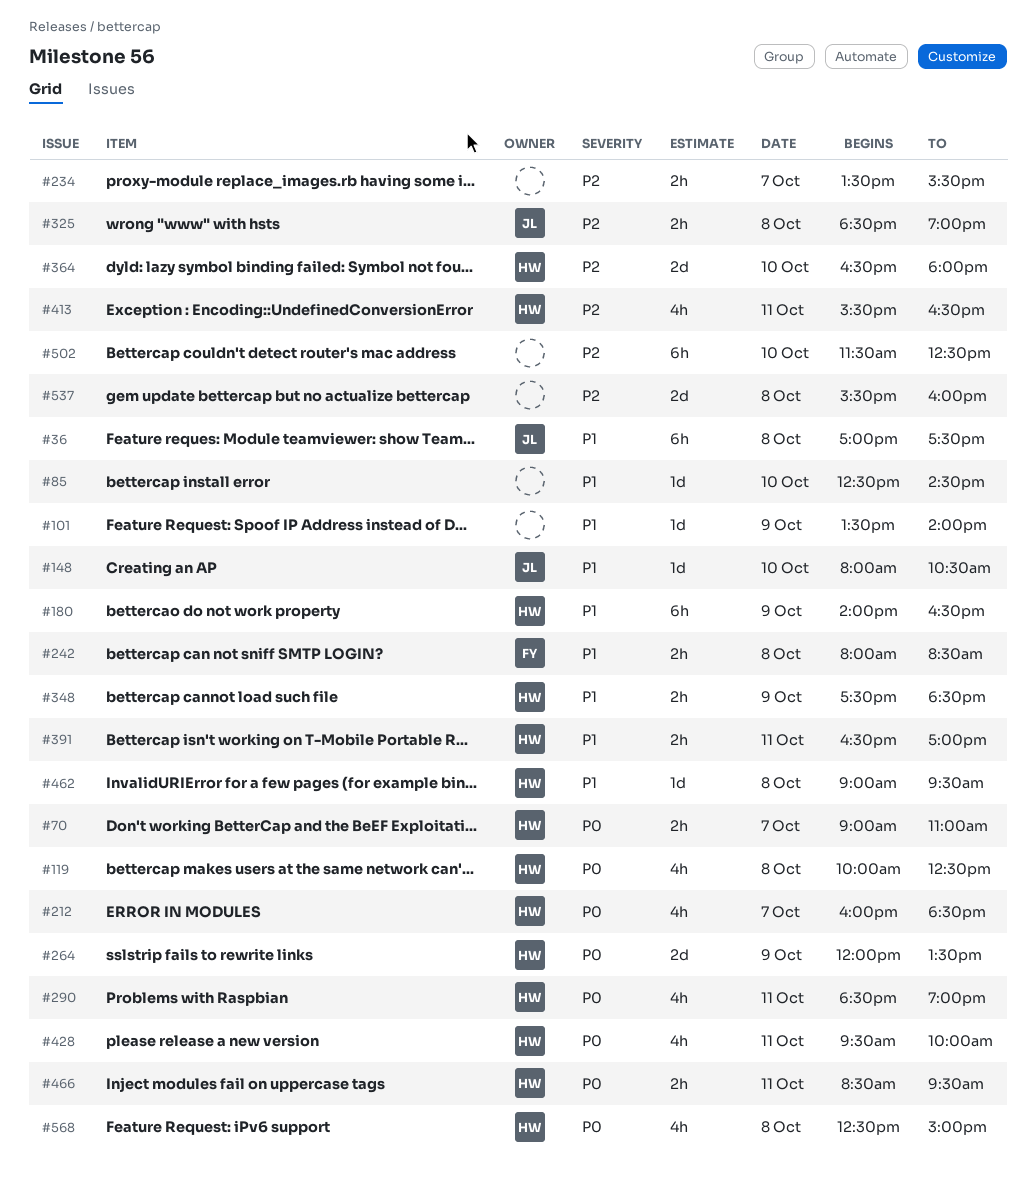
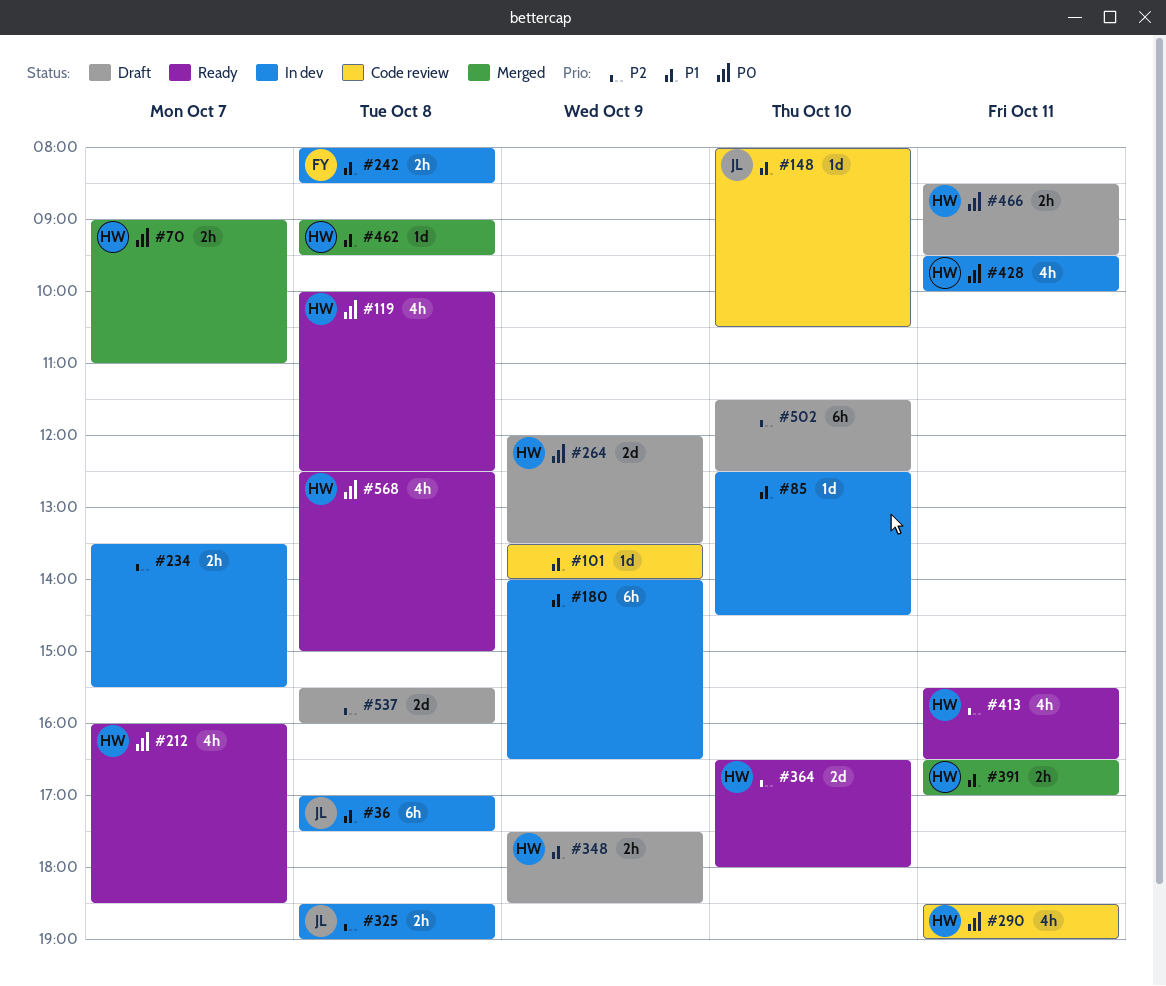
#180, owner: HW -> none

